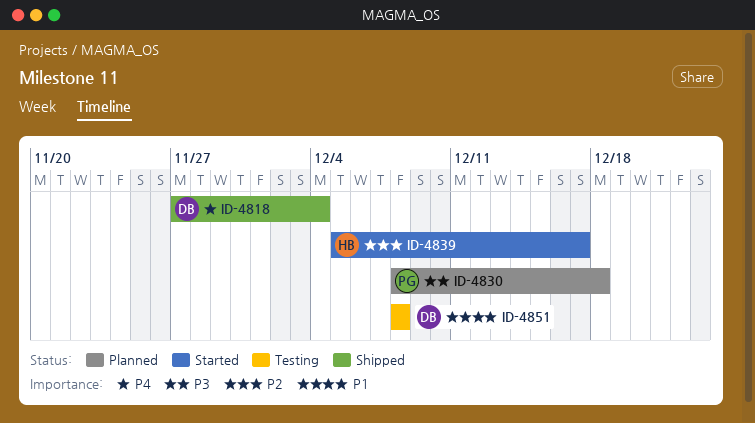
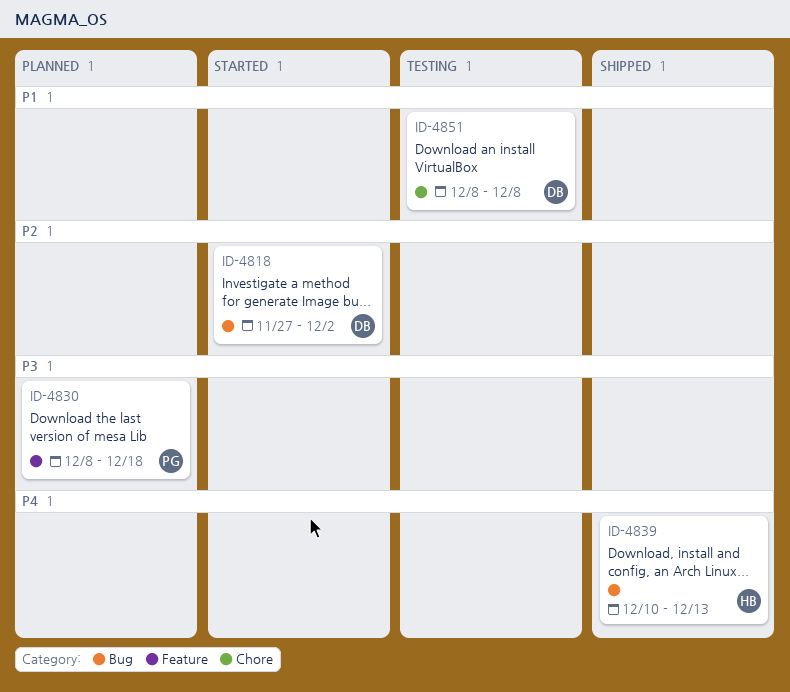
ID-4818, status: Shipped -> Started
ID-4818, priority: P4 -> P2
ID-4818, due: Dec 4 -> Dec 2
ID-4839, status: Started -> Shipped
ID-4839, priority: P2 -> P4
ID-4839, start: Dec 5 -> Dec 10
ID-4839, due: Dec 17 -> Dec 13

